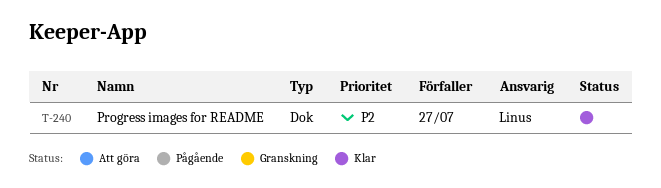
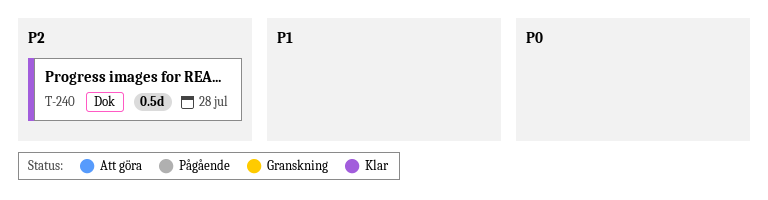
T-240, due: Jul 27 -> Jul 28

